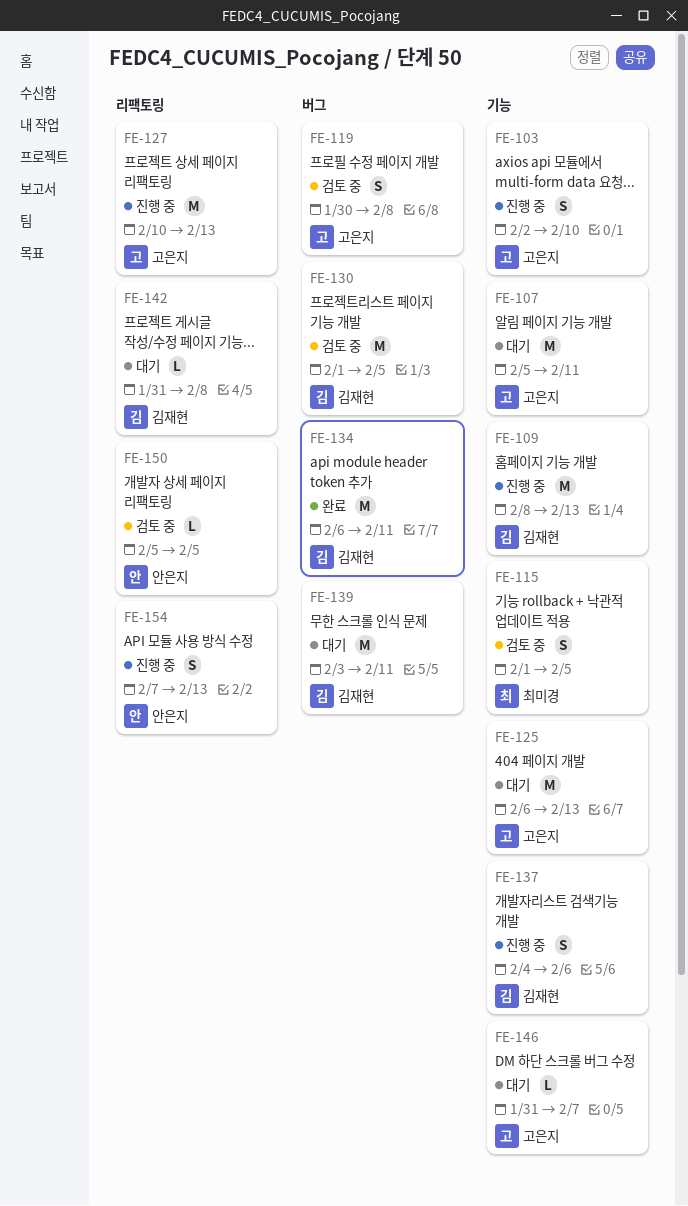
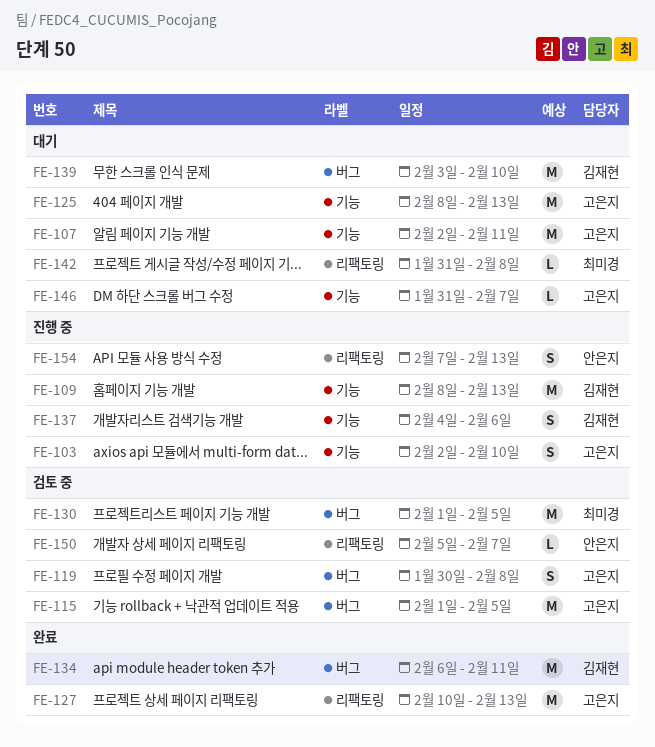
FE-107, start: Feb 5 -> Feb 2
FE-115, owner: 최미경 -> 고은지
FE-115, label: 기능 -> 버그
FE-115, estimate: S -> M
FE-125, start: Feb 6 -> Feb 8
FE-127, status: 진행 중 -> 완료
FE-130, owner: 김재현 -> 최미경
FE-139, due: Feb 11 -> Feb 10
FE-142, owner: 김재현 -> 최미경
FE-150, due: Feb 5 -> Feb 7

